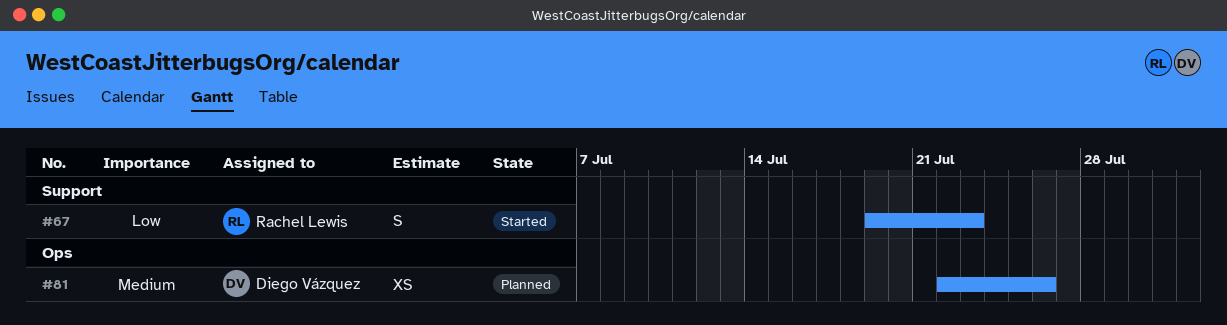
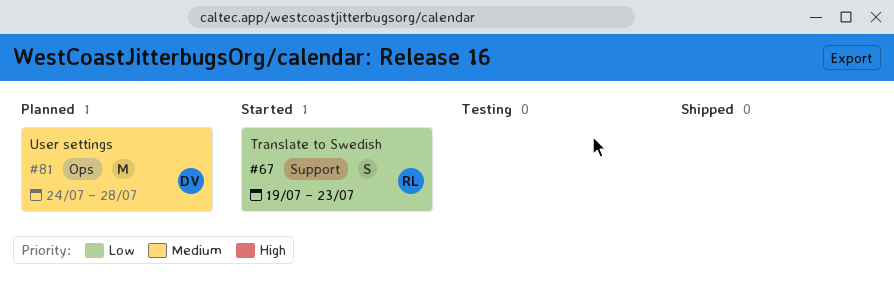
#81, estimate: XS -> M
#81, start: Jul 22 -> Jul 24
#81, due: Jul 26 -> Jul 28

